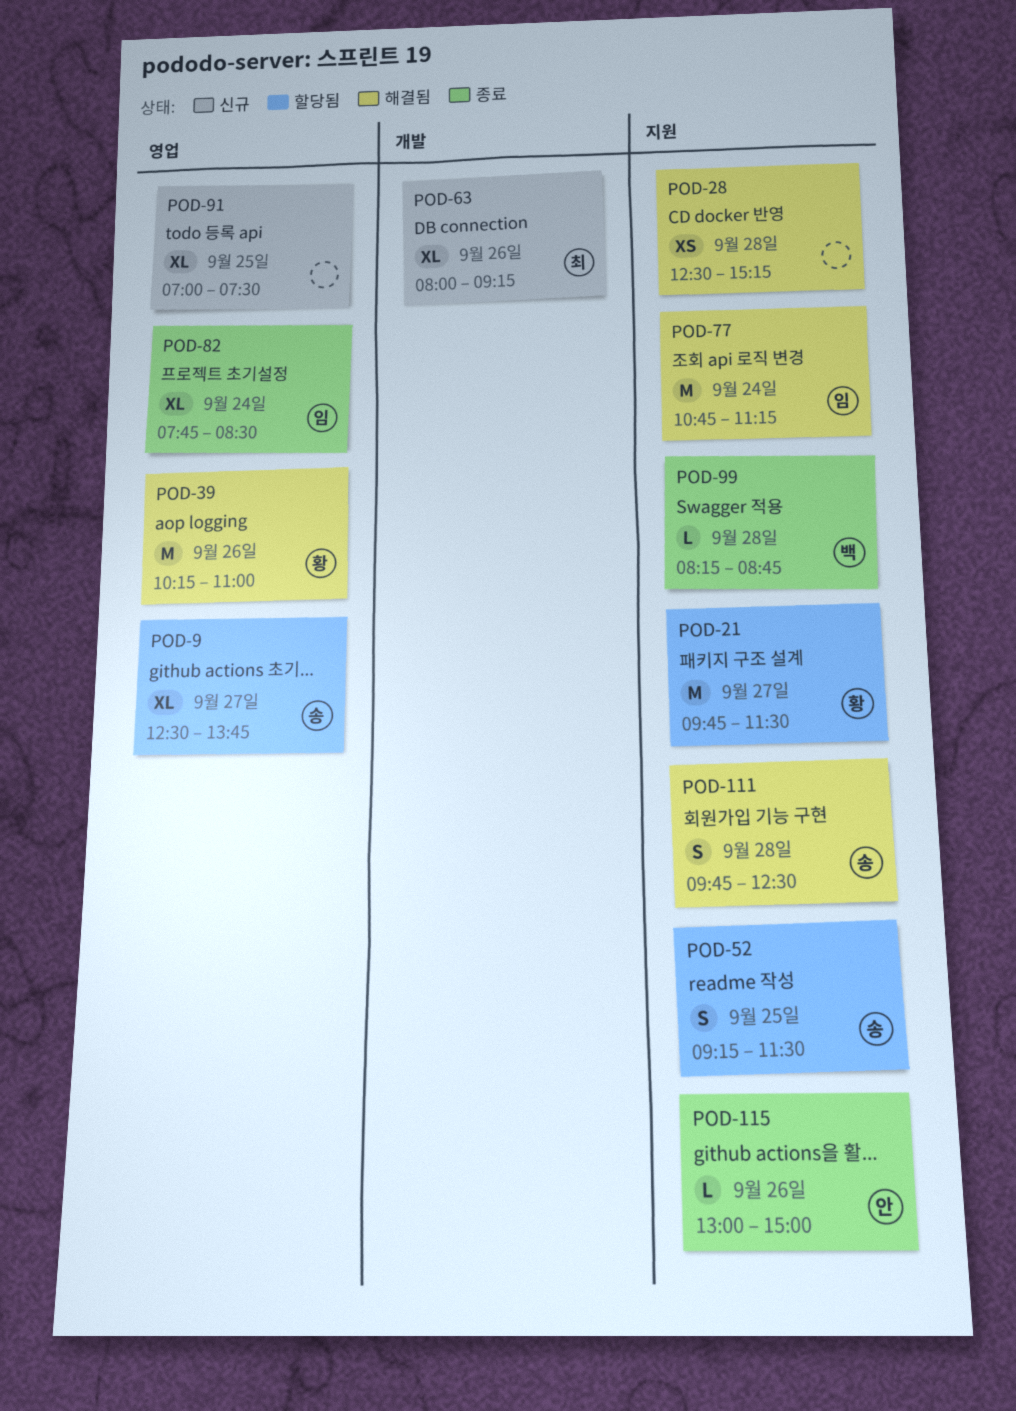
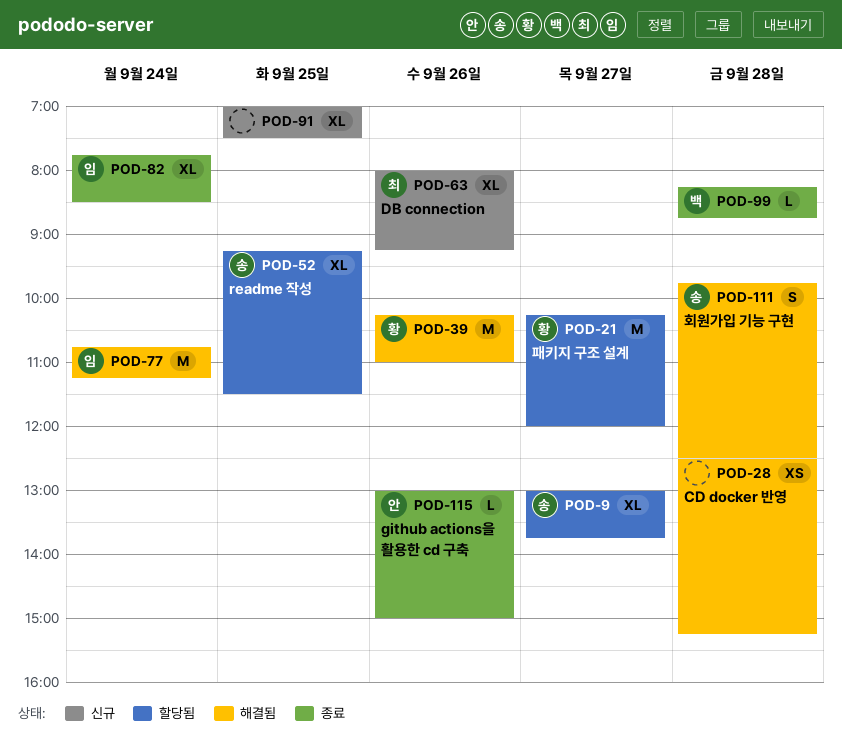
POD-9, begins: 12:30 -> 13:00
POD-21, begins: 09:45 -> 10:15
POD-21, ends: 11:30 -> 12:00
POD-52, estimate: S -> XL

